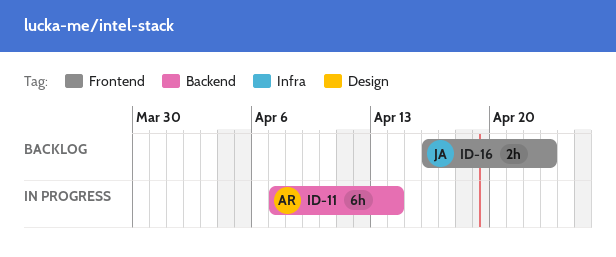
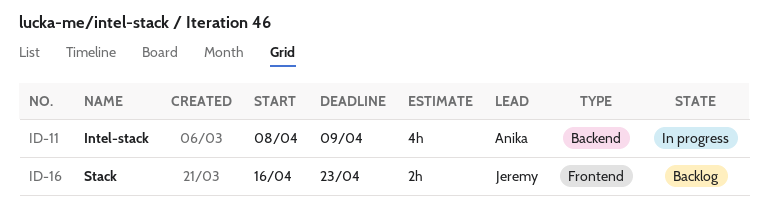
ID-11, estimate: 6h -> 4h
ID-11, start: Apr 7 -> Apr 8
ID-11, due: Apr 14 -> Apr 9

